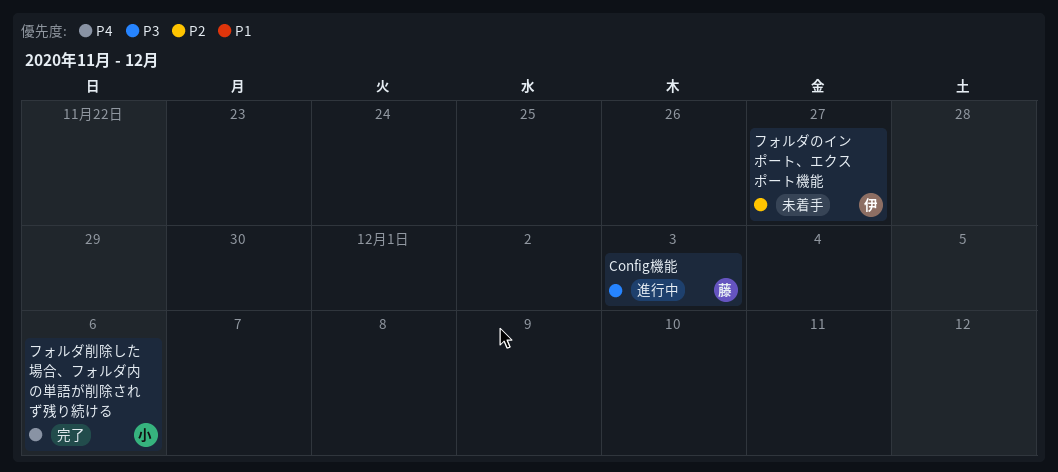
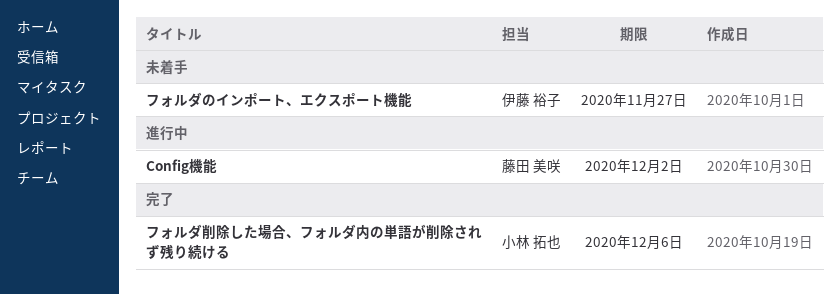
Config機能, due: Dec 3 -> Dec 2

